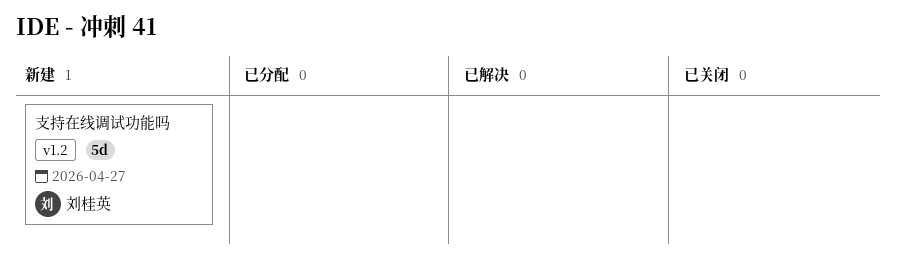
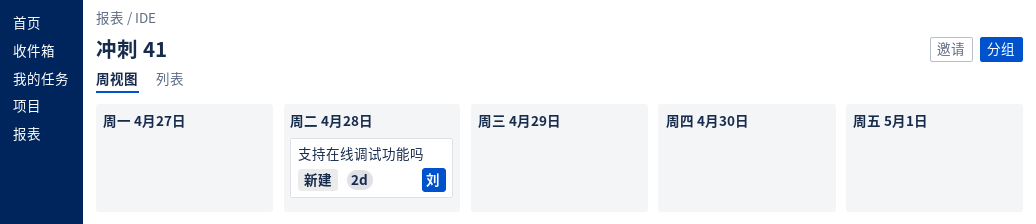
支持在线调试功能吗, estimate: 5d -> 2d
支持在线调试功能吗, due: Apr 27 -> Apr 28

